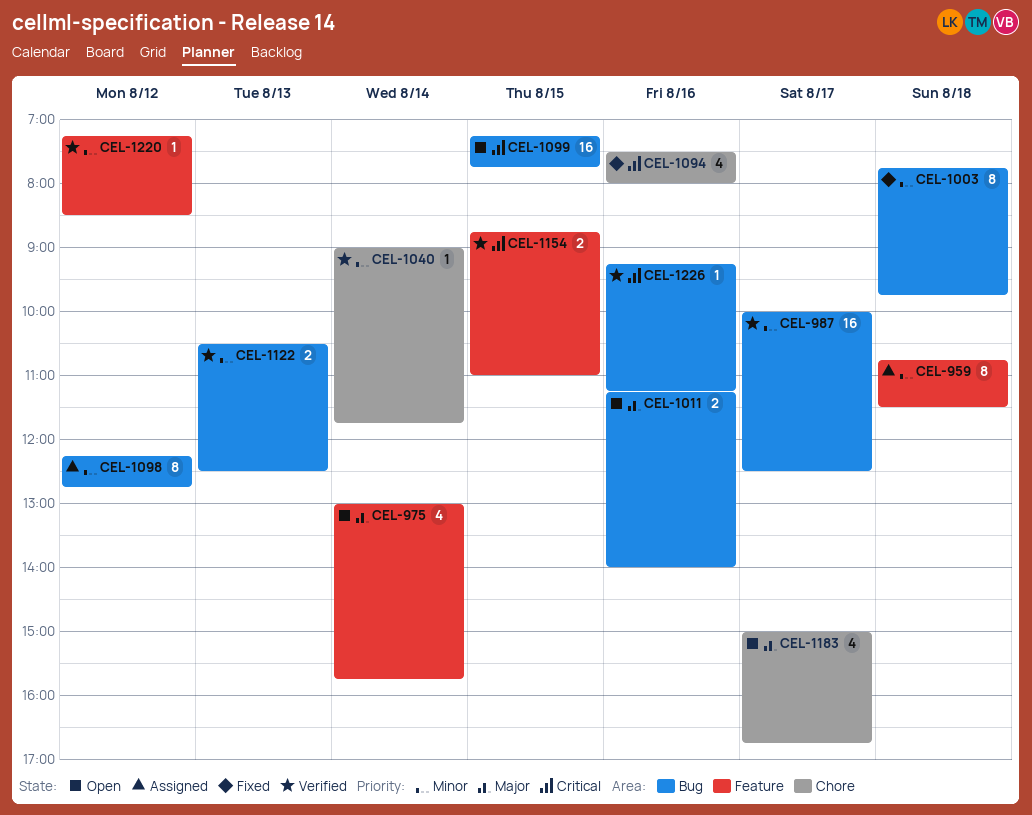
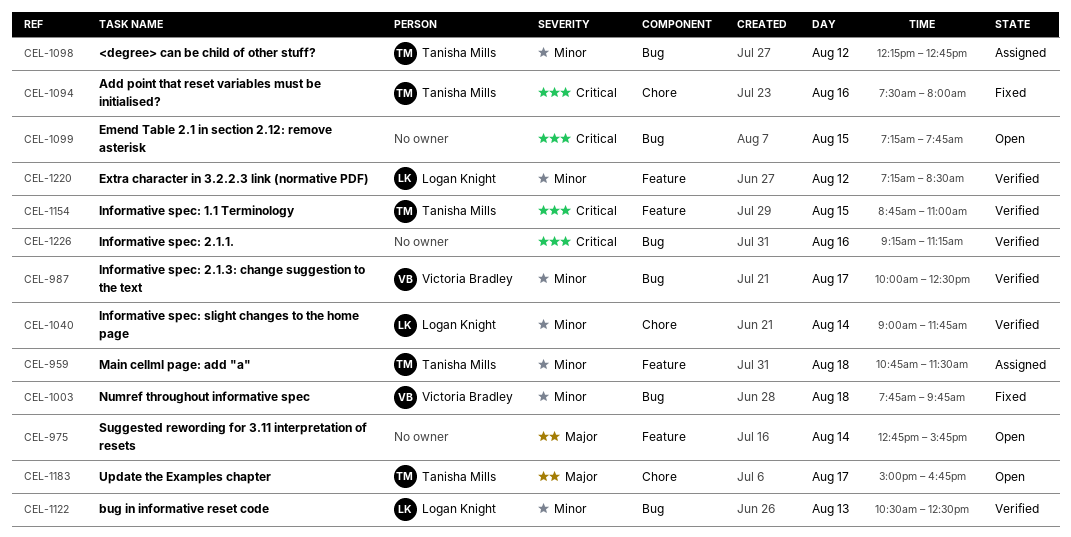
CEL-975, begins: 13:00 -> 12:45
CEL-1011: present -> none

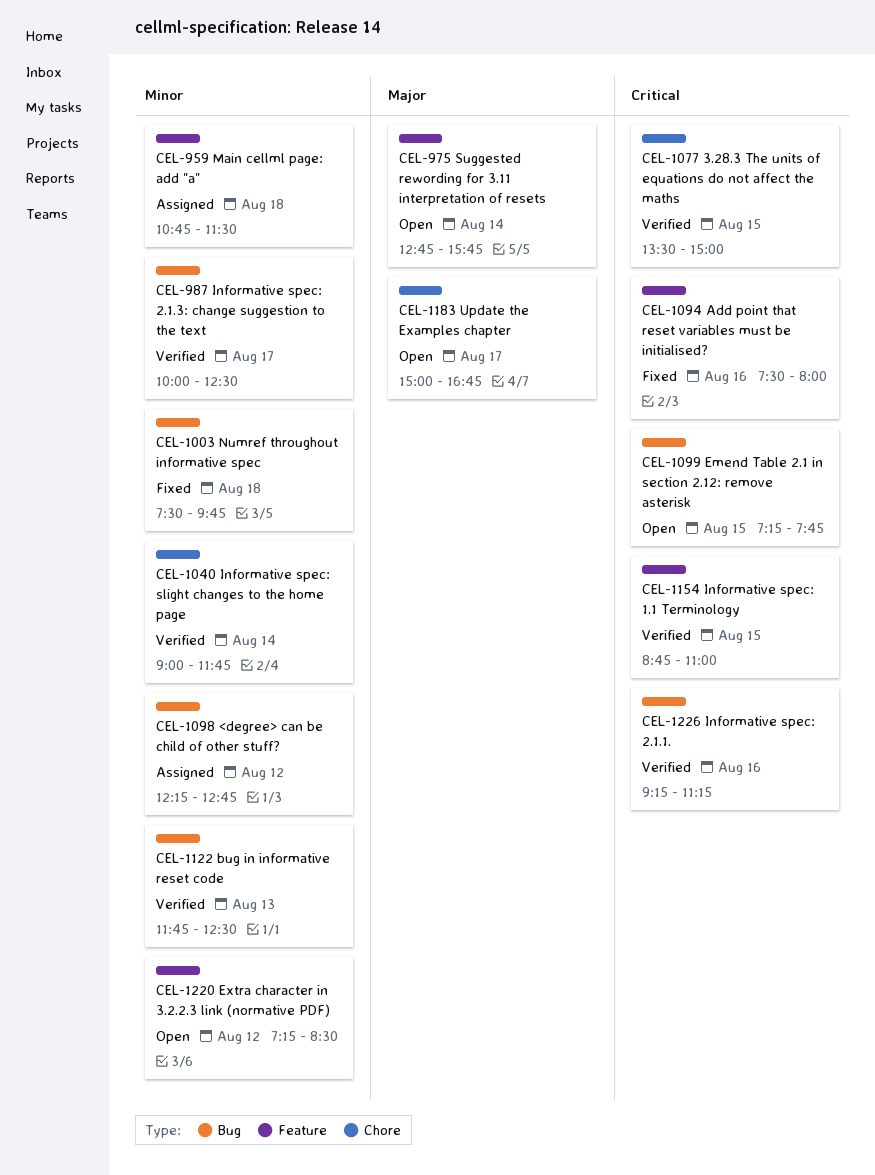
CEL-1003, begins: 07:45 -> 07:30
CEL-1077: none -> present
CEL-1094, label: Chore -> Feature
CEL-1122, begins: 10:30 -> 11:45
CEL-1220, status: Verified -> Open

